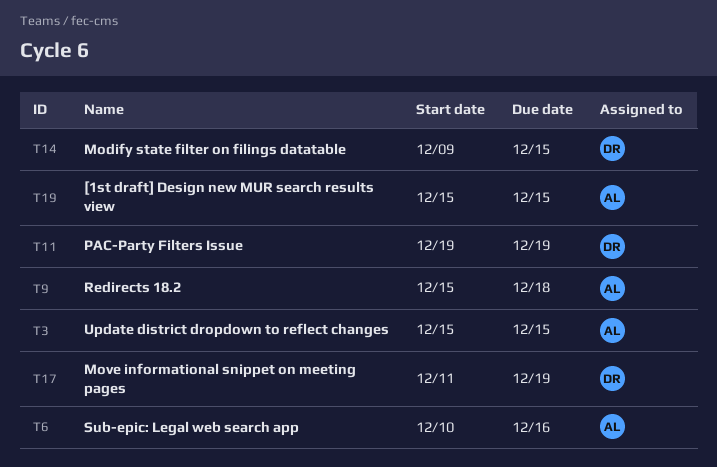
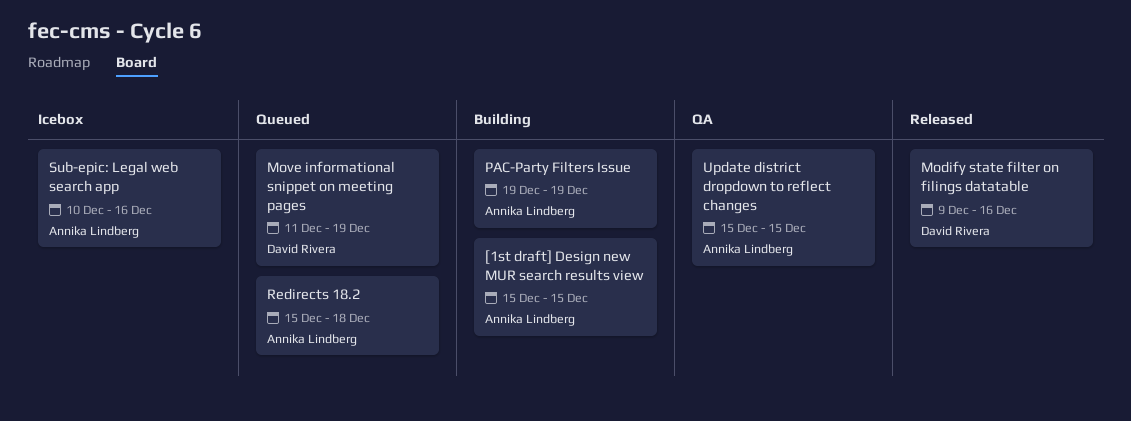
Modify state filter on filings datatable, due: Dec 15 -> Dec 16
PAC-Party Filters Issue, owner: David Rivera -> Annika Lindberg

